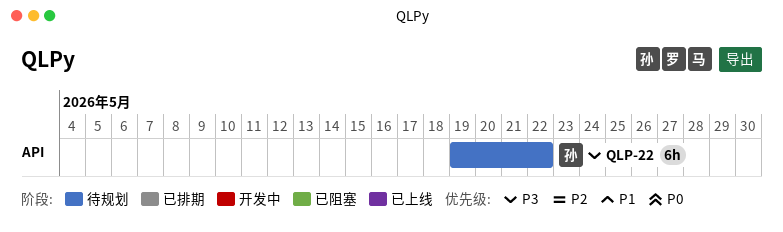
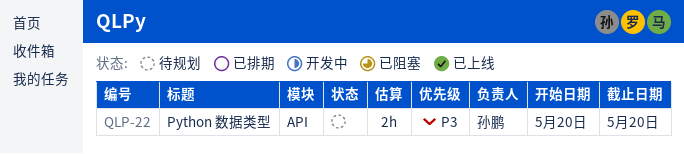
QLP-22, estimate: 6h -> 2h
QLP-22, start: May 19 -> May 20
QLP-22, due: May 22 -> May 20

